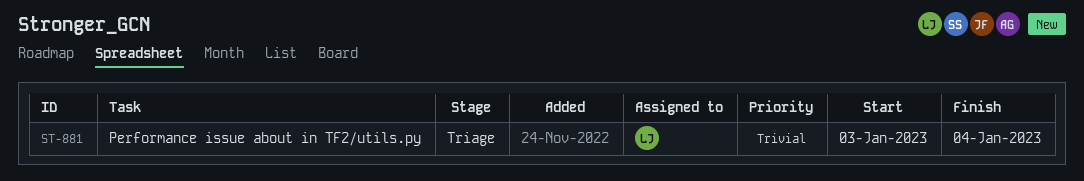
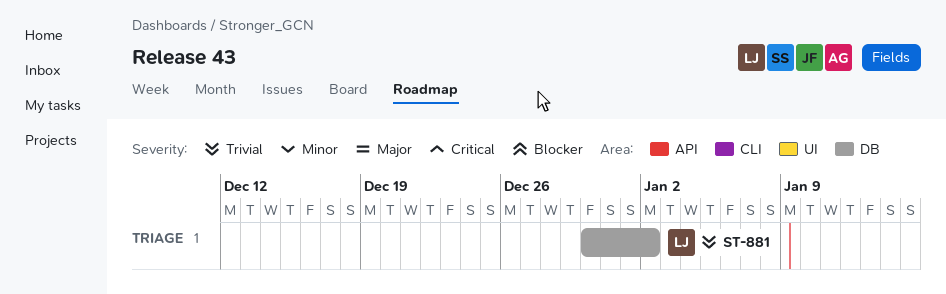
ST-881, start: Jan 3 -> Dec 30
ST-881, due: Jan 4 -> Jan 2

